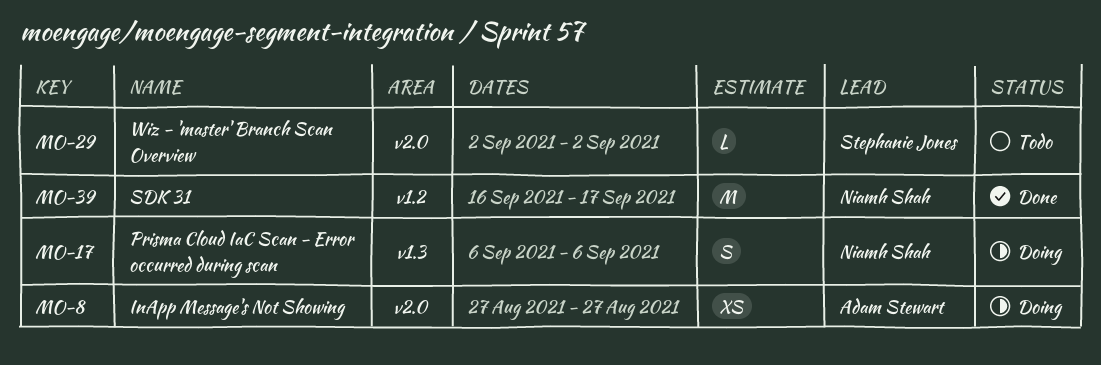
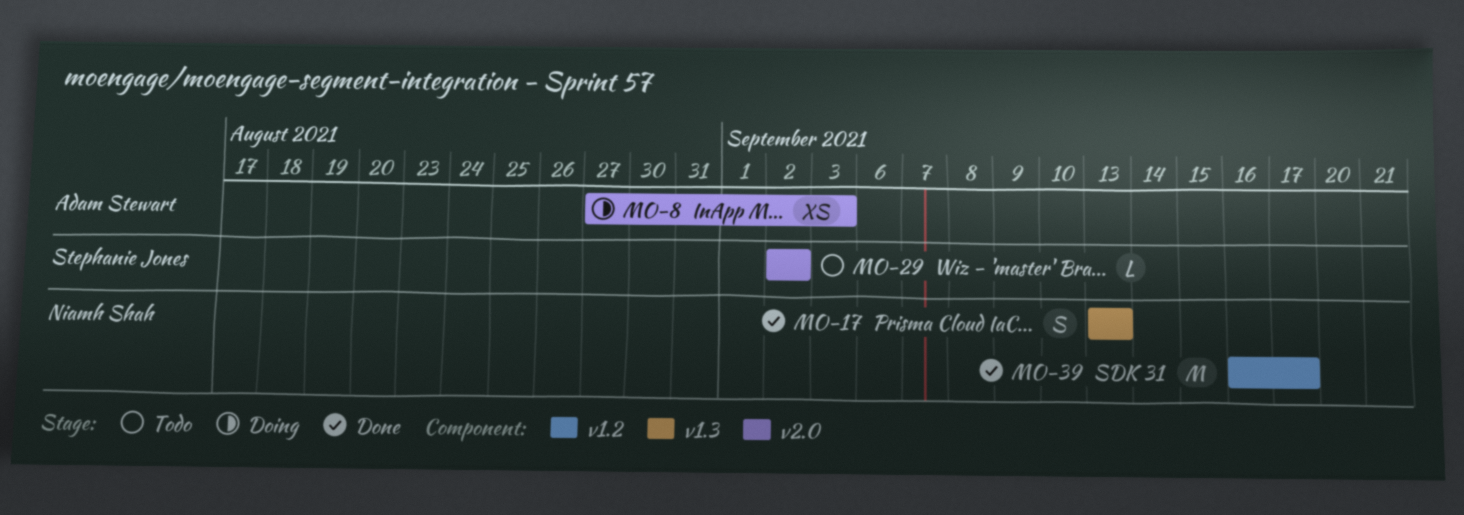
MO-8, due: Aug 27 -> Sep 3
MO-17, status: Doing -> Done
MO-17, start: Sep 6 -> Sep 13
MO-17, due: Sep 6 -> Sep 13

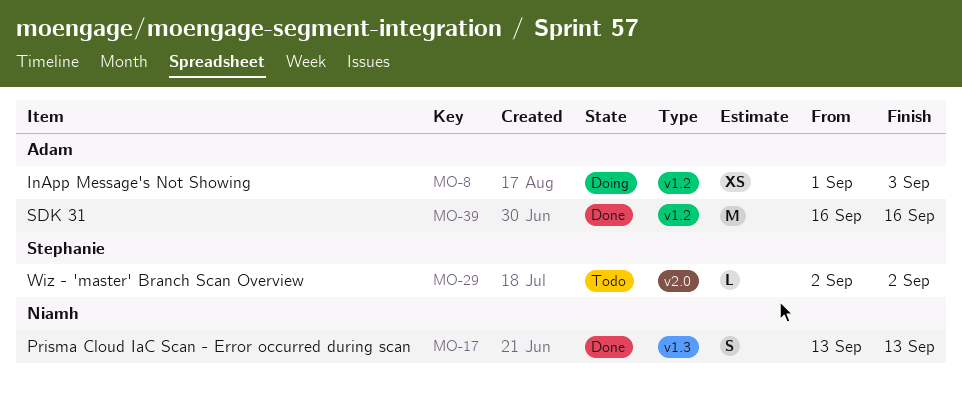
MO-8, label: v2.0 -> v1.2
MO-8, start: Aug 27 -> Sep 1
MO-39, owner: Niamh Shah -> Adam Stewart
MO-39, due: Sep 17 -> Sep 16

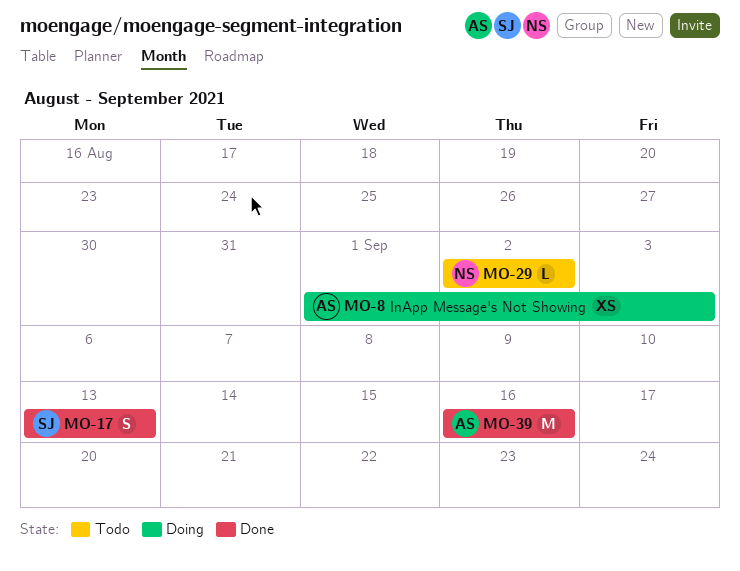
MO-17, owner: Niamh -> Stephanie
MO-29, owner: Stephanie -> Niamh

